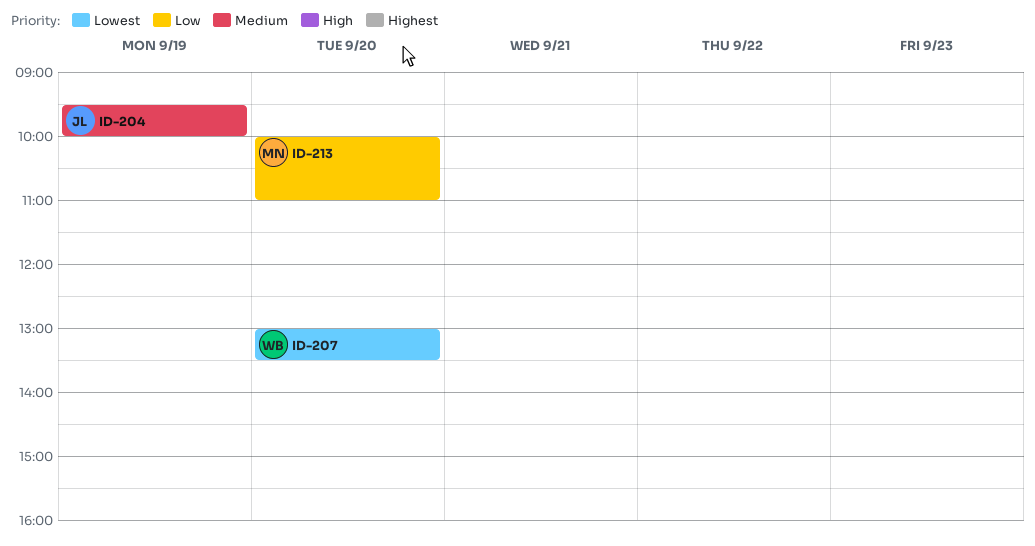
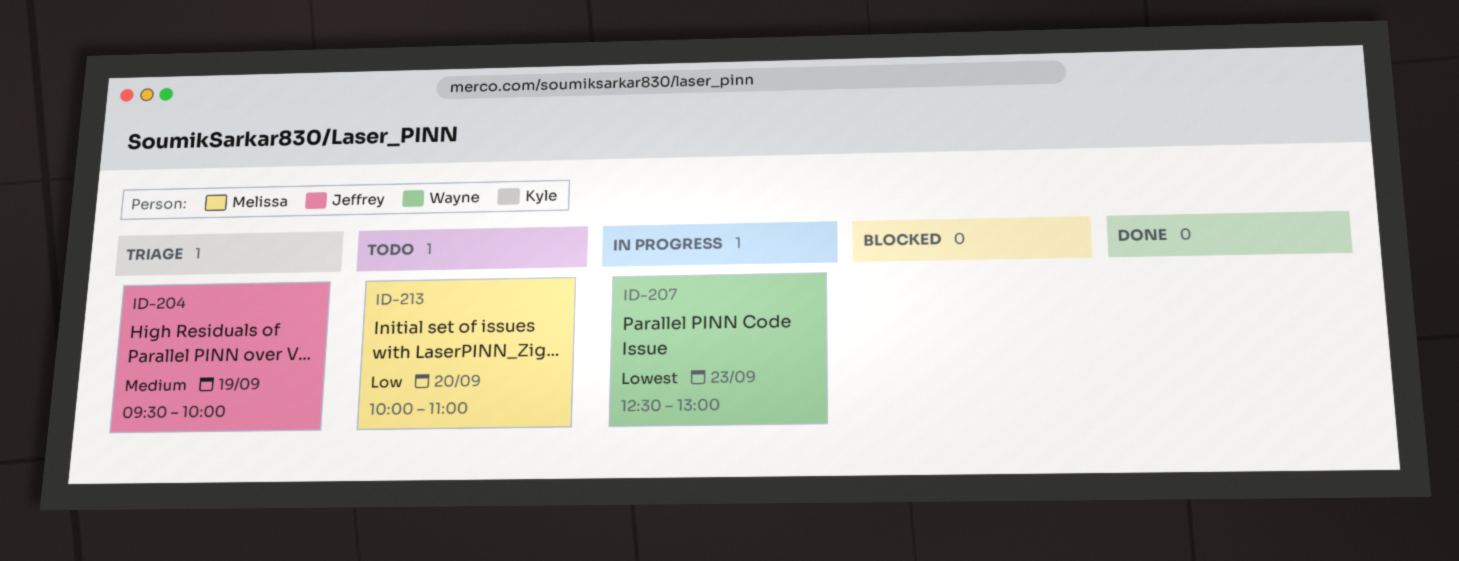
ID-207, day: Sep 20 -> Sep 23
ID-207, begins: 13:00 -> 12:30
ID-207, ends: 13:30 -> 13:00

